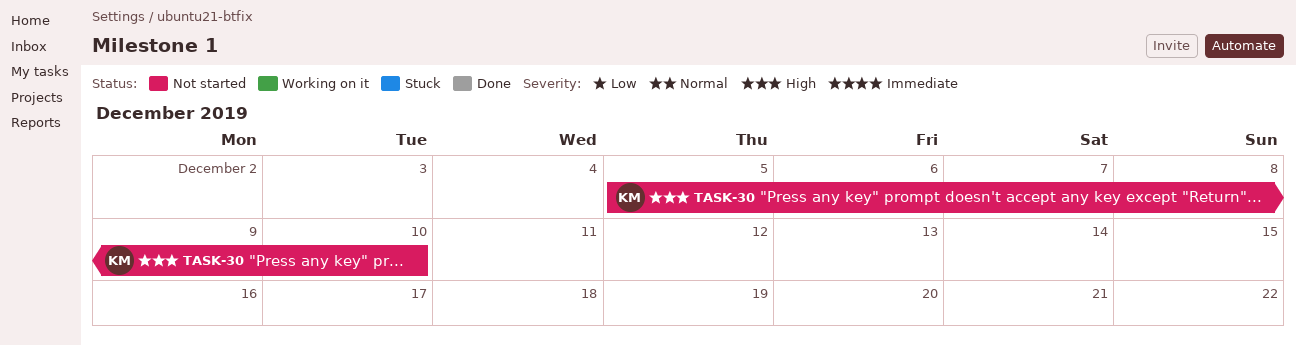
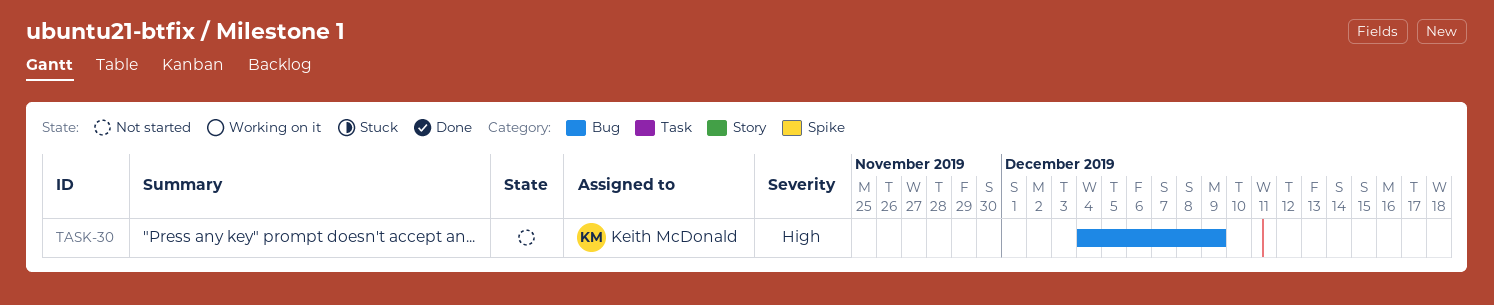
TASK-30, start: Dec 5 -> Dec 4
TASK-30, due: Dec 10 -> Dec 9

